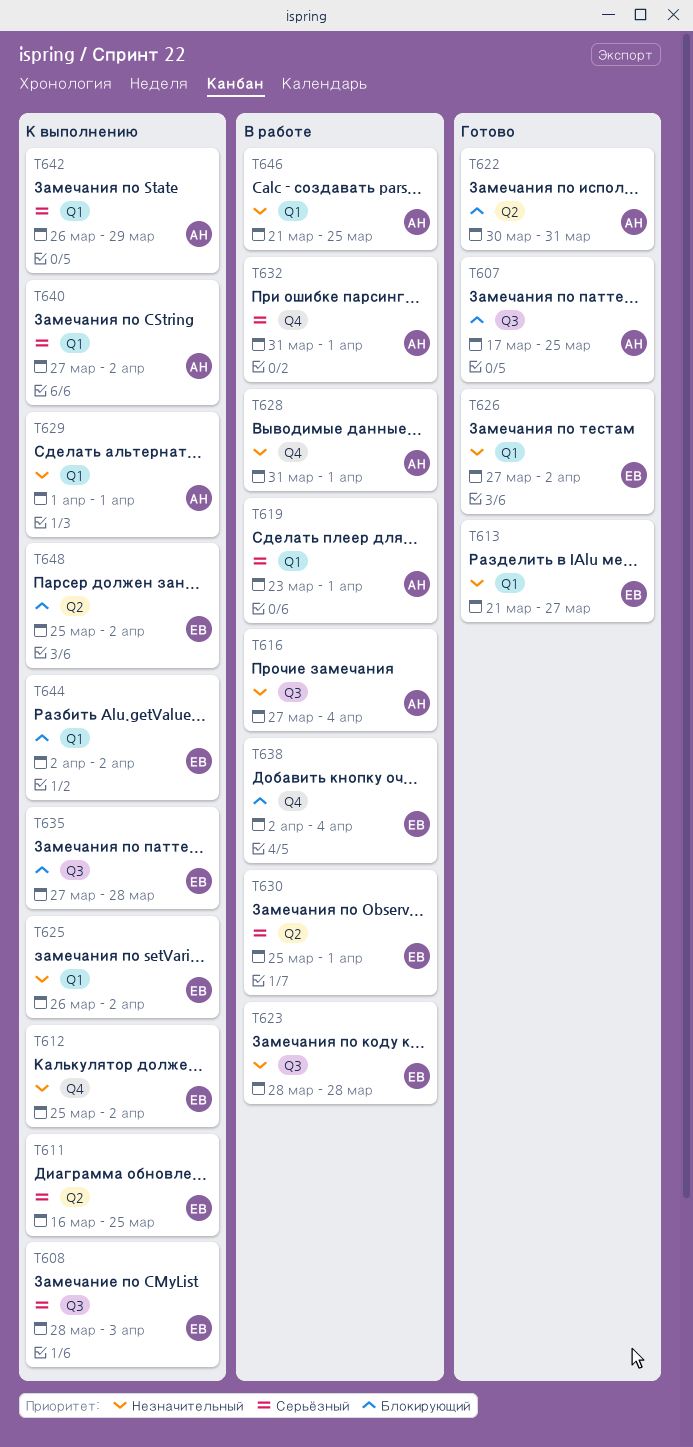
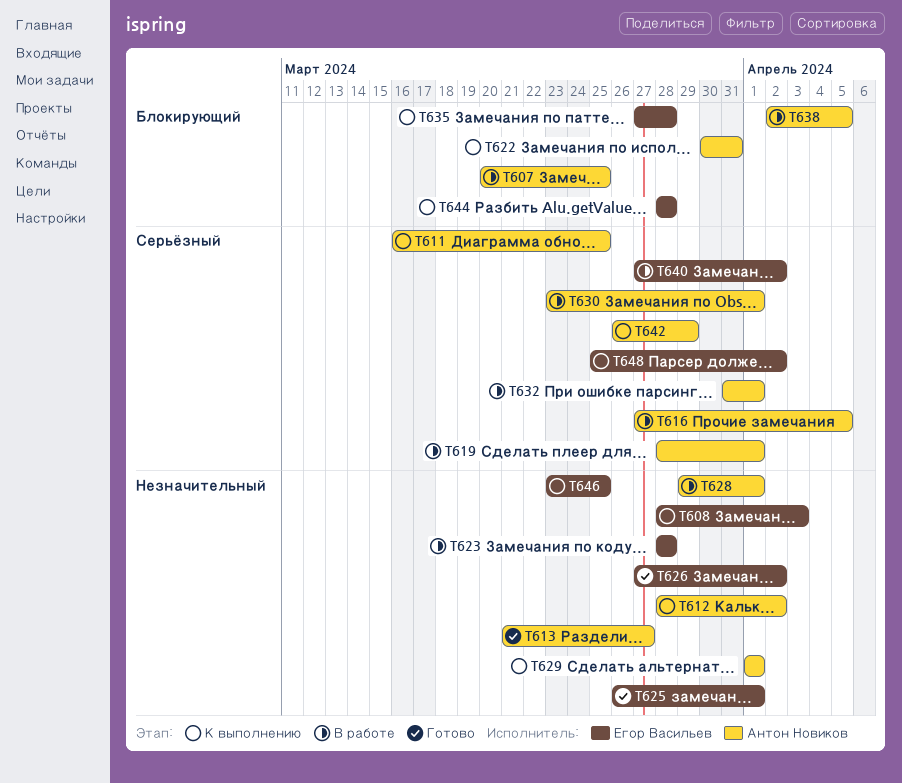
T607, status: Готово -> В работе
T607, start: Mar 17 -> Mar 20
T608, priority: Серьёзный -> Незначительный
T611, owner: Егор Васильев -> Антон Новиков
T612, owner: Егор Васильев -> Антон Новиков
T612, start: Mar 25 -> Mar 28
T613, owner: Егор Васильев -> Антон Новиков
T616, priority: Незначительный -> Серьёзный
T616, due: Apr 4 -> Apr 5
T619, start: Mar 23 -> Mar 28
T622, status: Готово -> К выполнению
T625, status: К выполнению -> Готово
T625, due: Apr 2 -> Apr 1
T628, start: Mar 31 -> Mar 29
T630, owner: Егор Васильев -> Антон Новиков
T630, start: Mar 25 -> Mar 23
T638, owner: Егор Васильев -> Антон Новиков
T638, due: Apr 4 -> Apr 5
T640, status: К выполнению -> В работе
T640, owner: Антон Новиков -> Егор Васильев
T644, start: Apr 2 -> Mar 28
T644, due: Apr 2 -> Mar 28
T646, status: В работе -> К выполнению
T646, owner: Антон Новиков -> Егор Васильев
T646, start: Mar 21 -> Mar 23
T648, priority: Блокирующий -> Серьёзный

